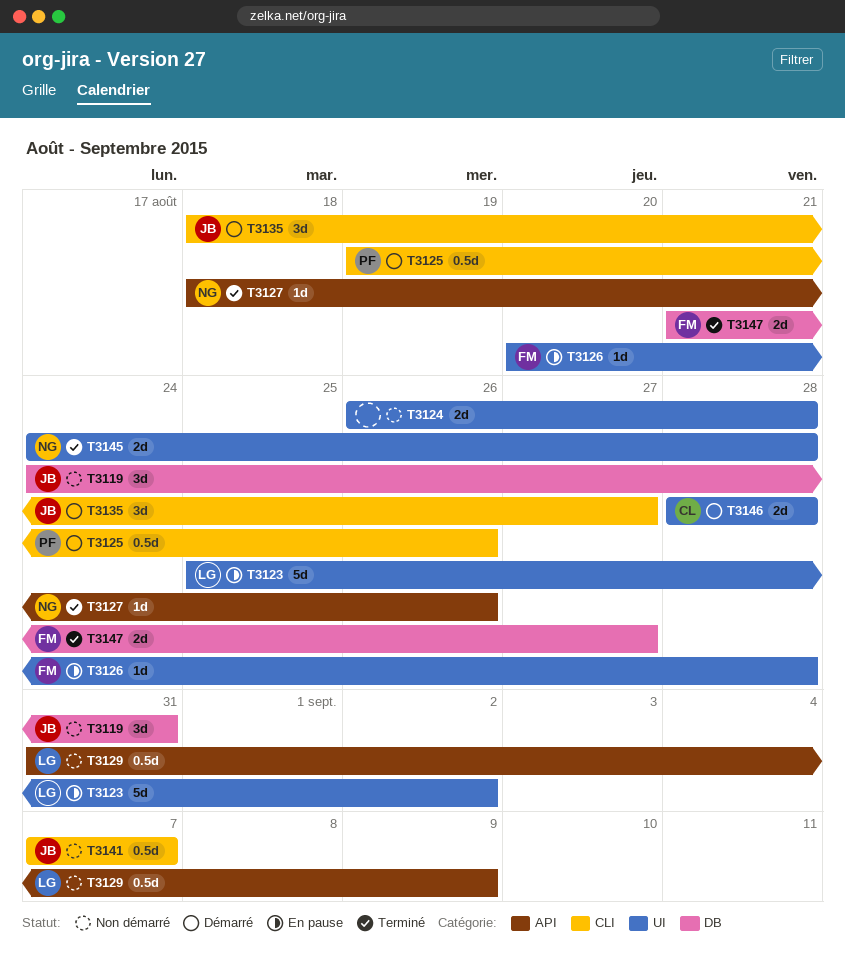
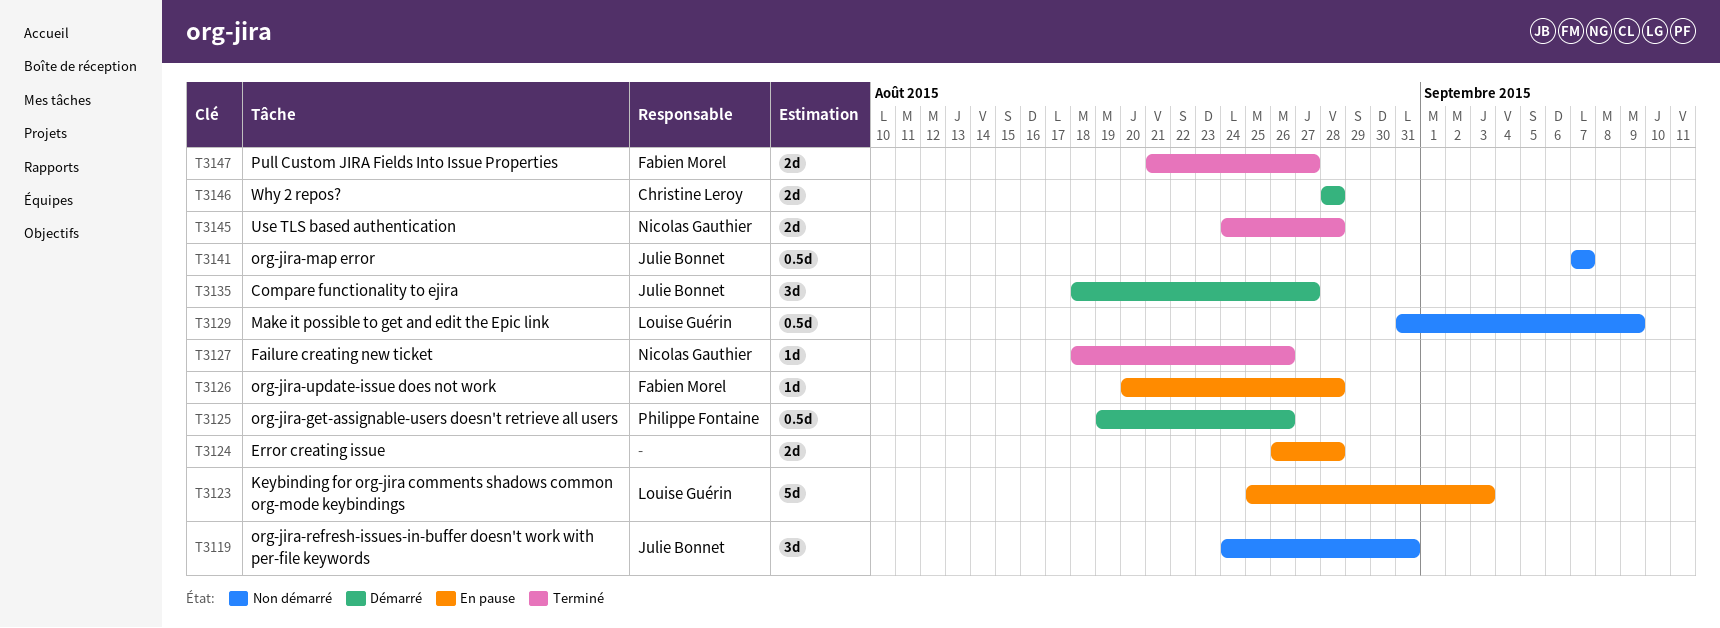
T3123, due: Sep 2 -> Sep 3
T3124, status: Non démarré -> En pause

